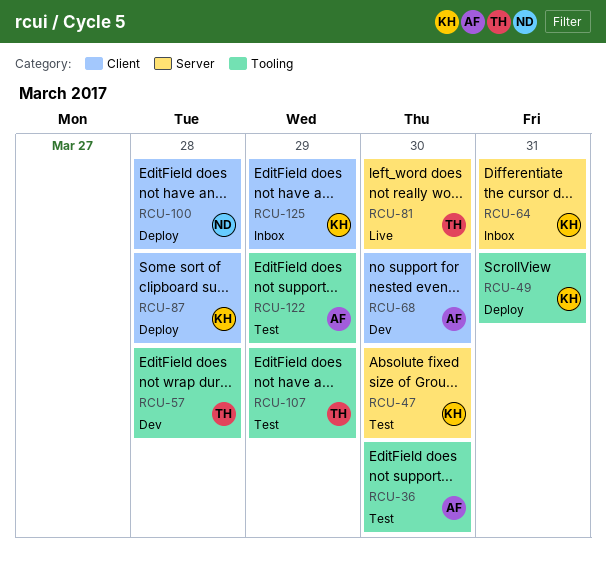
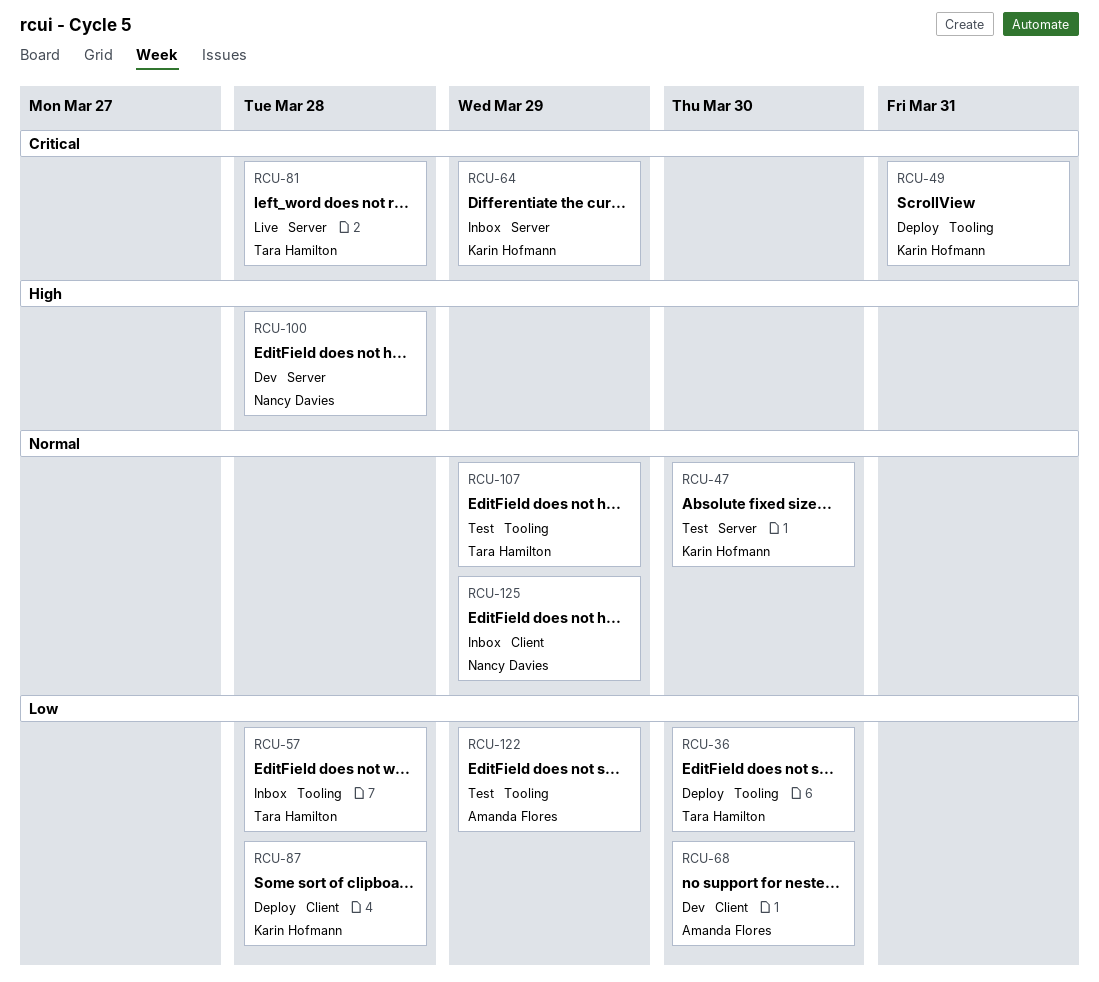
RCU-36, status: Test -> Deploy
RCU-36, owner: Amanda Flores -> Tara Hamilton
RCU-57, status: Dev -> Inbox
RCU-64, due: Mar 31 -> Mar 29
RCU-81, due: Mar 30 -> Mar 28
RCU-100, status: Deploy -> Dev
RCU-100, label: Client -> Server
RCU-125, owner: Karin Hofmann -> Nancy Davies

